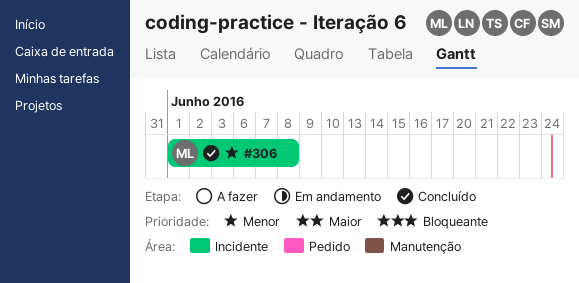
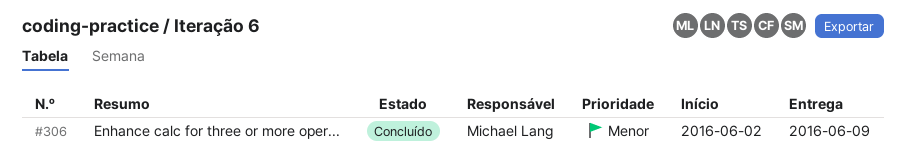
#306, start: Jun 1 -> Jun 2
#306, due: Jun 8 -> Jun 9

